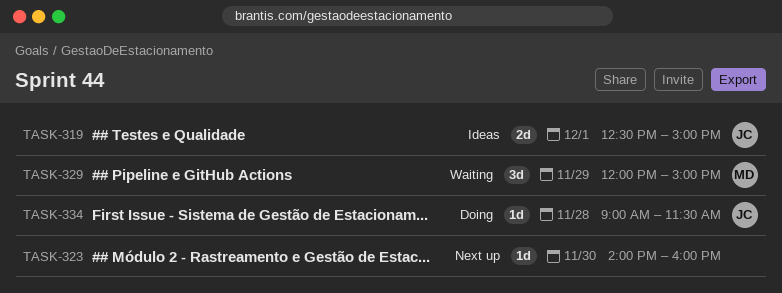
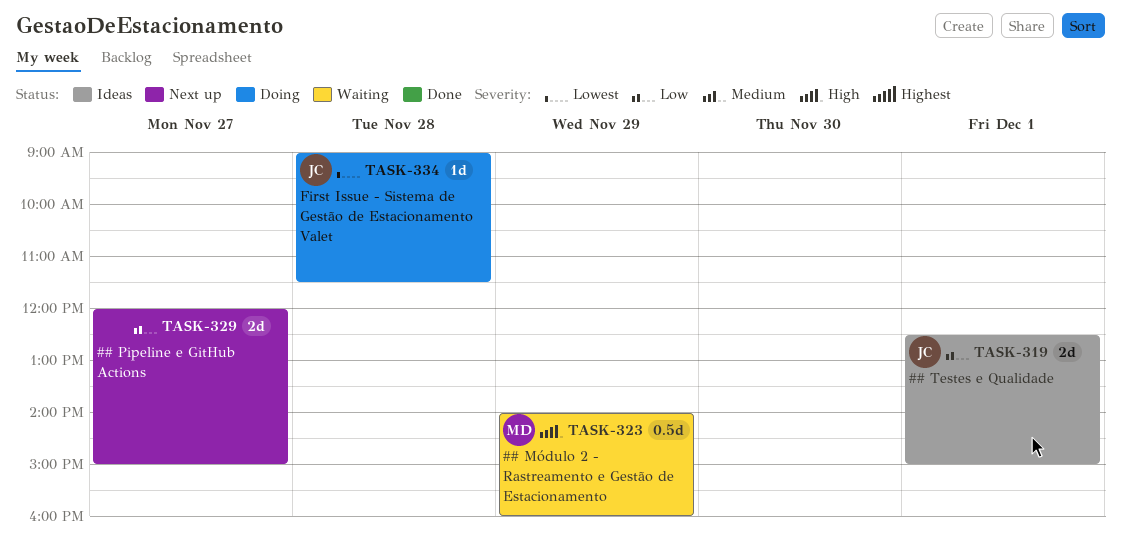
TASK-323, status: Next up -> Waiting
TASK-323, owner: none -> MD
TASK-323, estimate: 1d -> 0.5d
TASK-323, day: Nov 30 -> Nov 29
TASK-329, status: Waiting -> Next up
TASK-329, owner: MD -> none
TASK-329, estimate: 3d -> 2d
TASK-329, day: Nov 29 -> Nov 27

